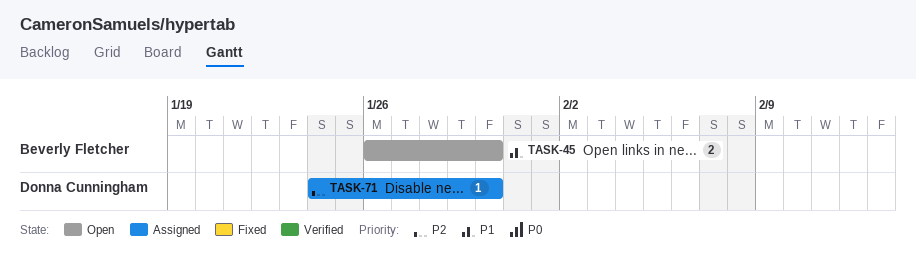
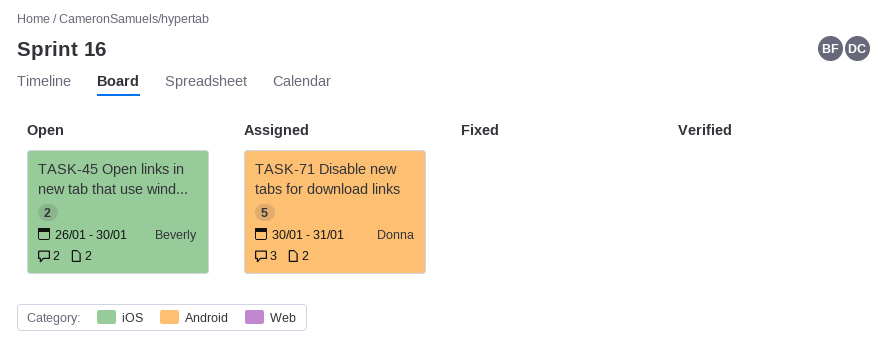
TASK-71, estimate: 1 -> 5
TASK-71, start: Jan 24 -> Jan 30
TASK-71, due: Jan 30 -> Jan 31

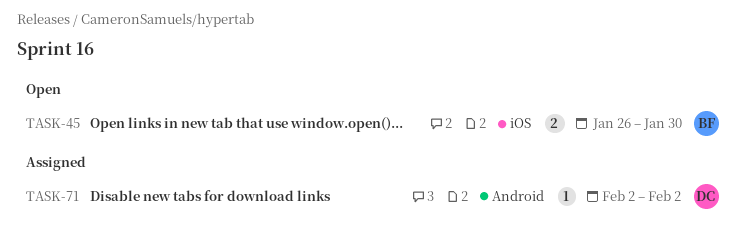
TASK-71, estimate: 5 -> 1
TASK-71, start: Jan 30 -> Feb 2
TASK-71, due: Jan 31 -> Feb 2

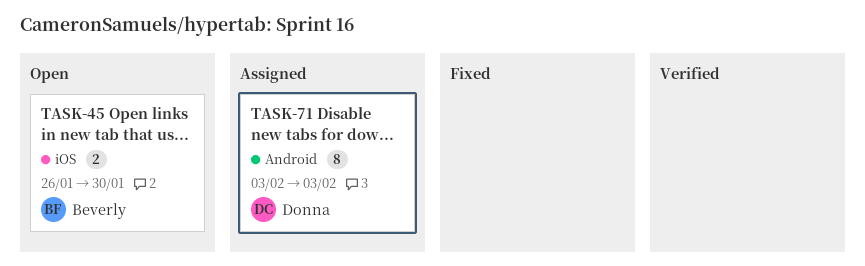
TASK-71, estimate: 1 -> 8
TASK-71, start: Feb 2 -> Feb 3
TASK-71, due: Feb 2 -> Feb 3

